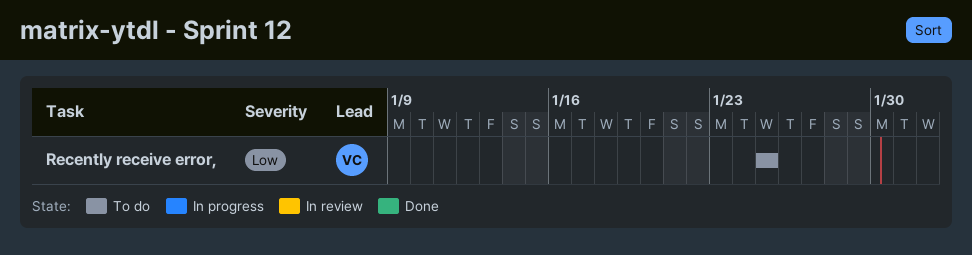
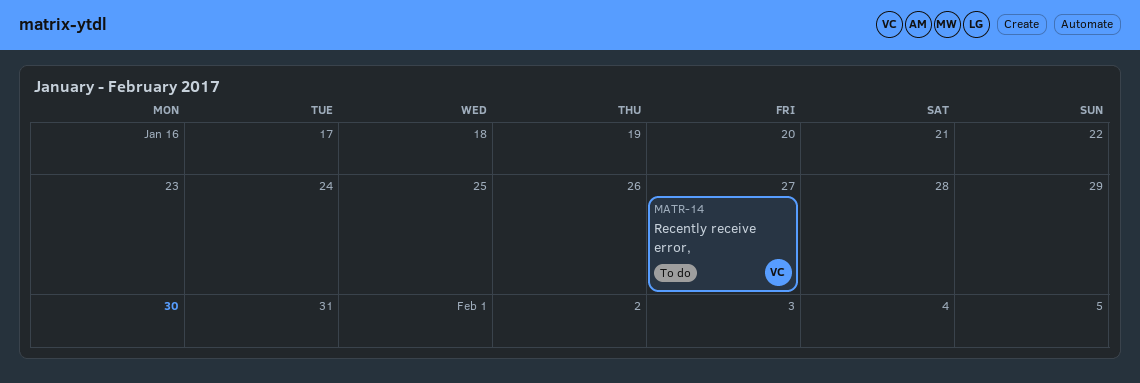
Recently receive error,, due: Jan 25 -> Jan 27

